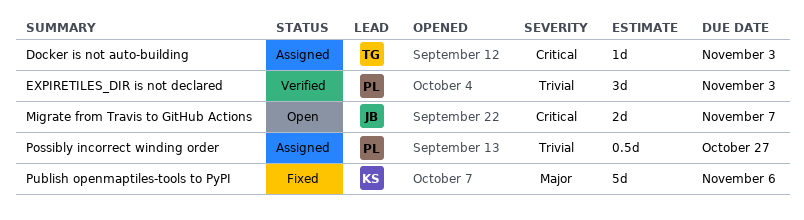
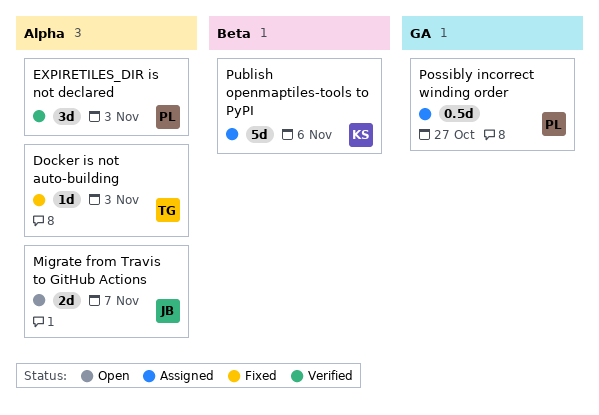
Docker is not auto-building, status: Assigned -> Fixed
Publish openmaptiles-tools to PyPI, status: Fixed -> Assigned

